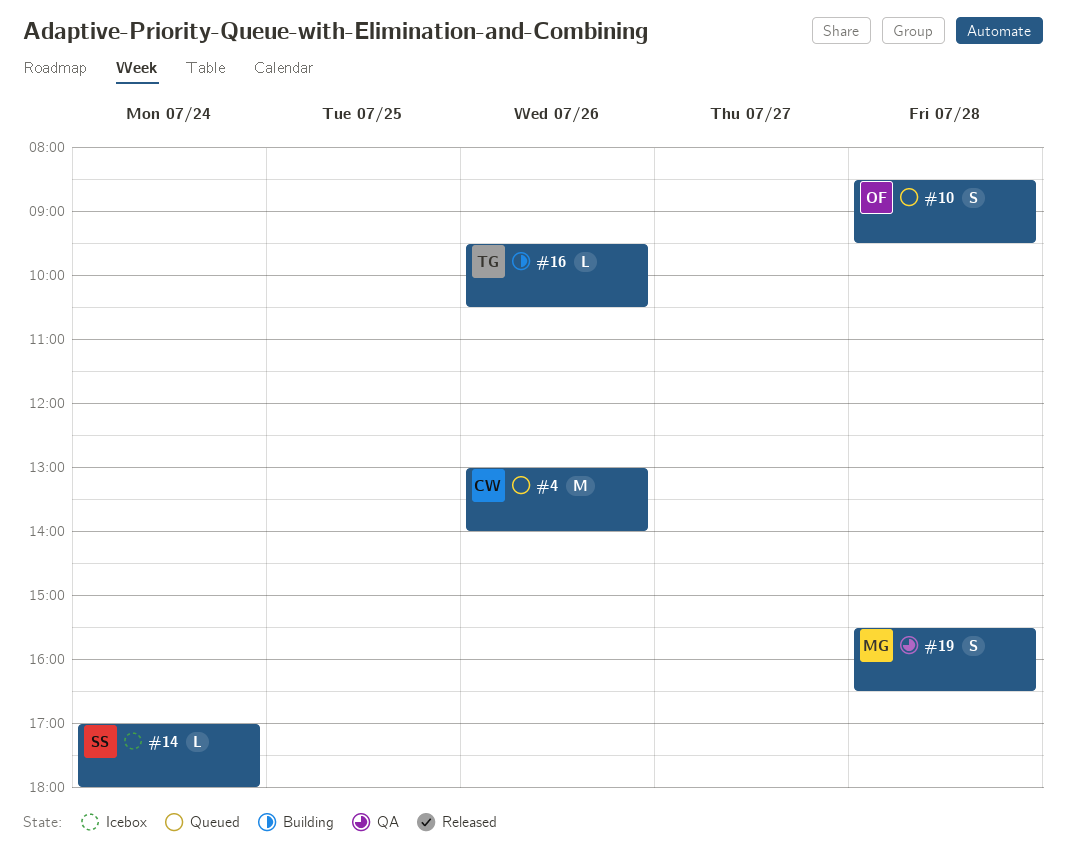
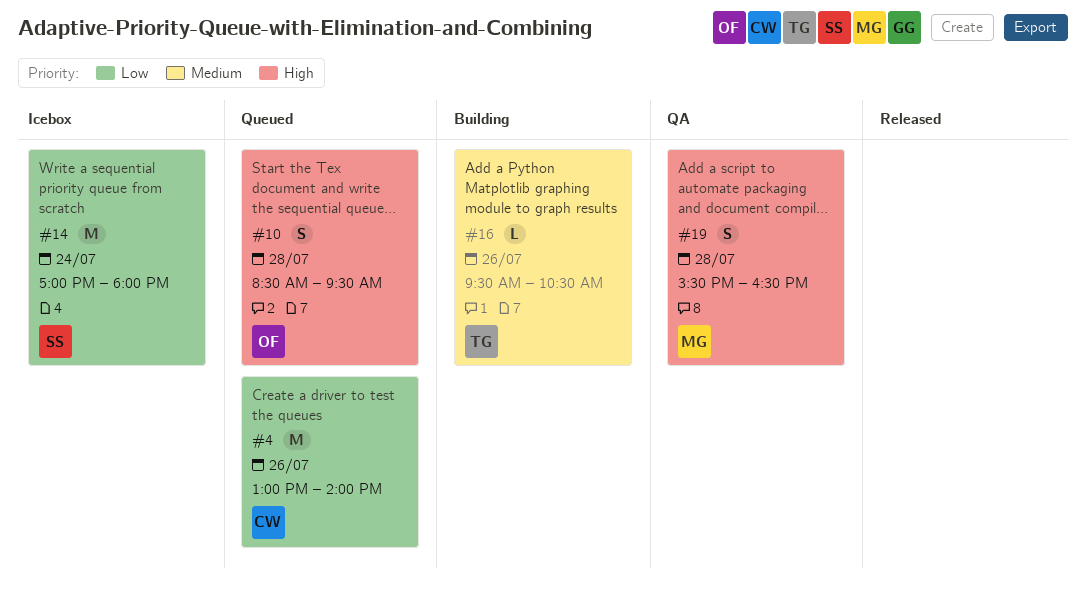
#14, estimate: L -> M

